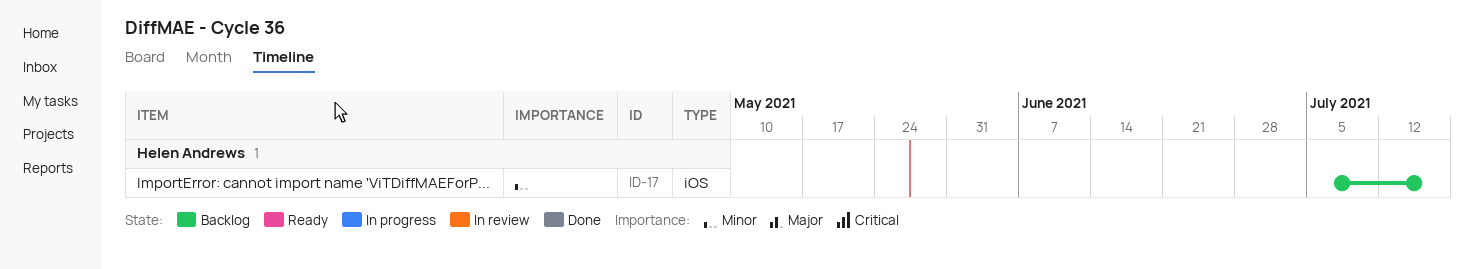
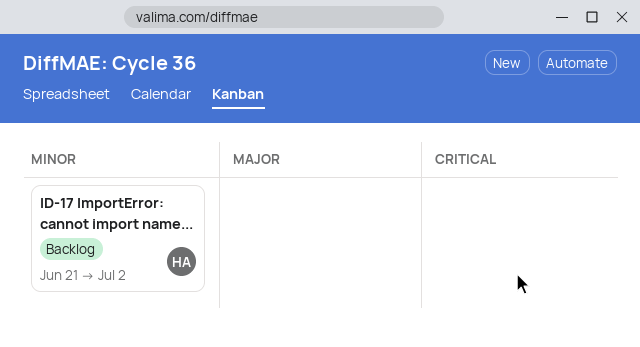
ID-17, start: Jul 5 -> Jun 21
ID-17, due: Jul 16 -> Jul 2

